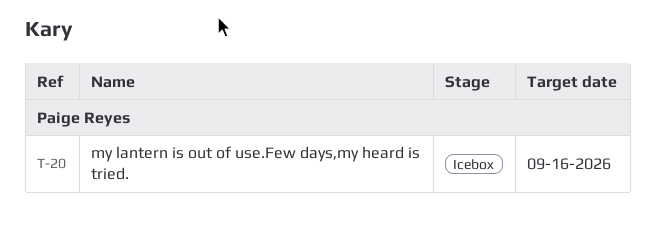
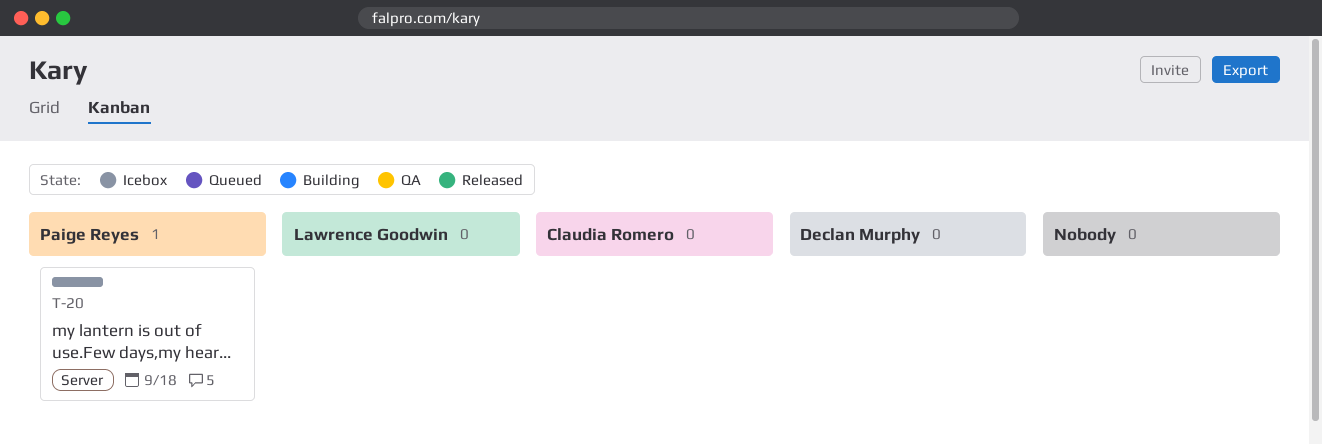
T-20, due: Sep 16 -> Sep 18

